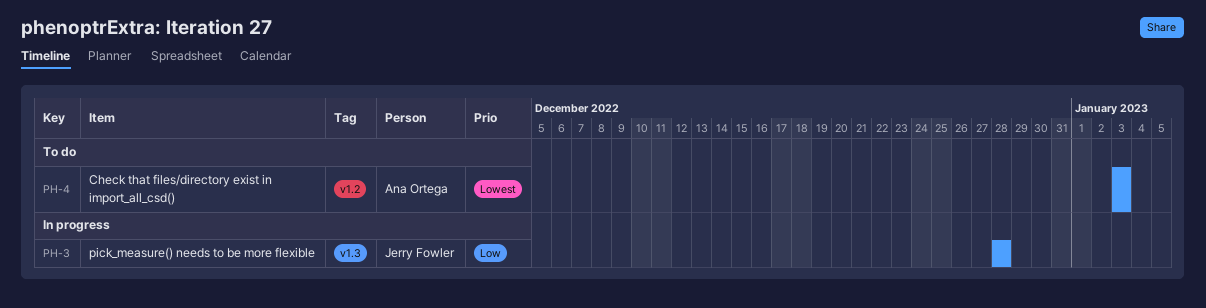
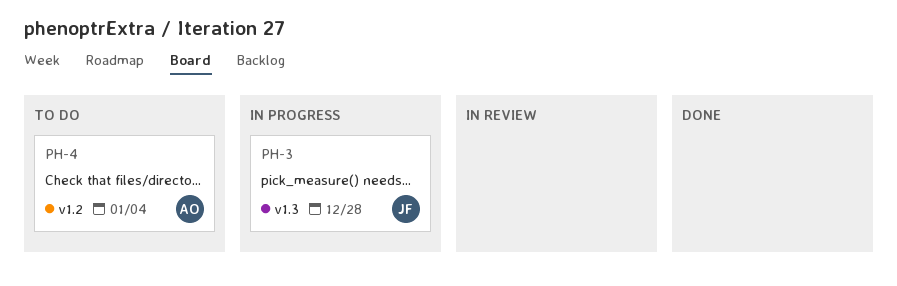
PH-4, due: Jan 3 -> Jan 4

